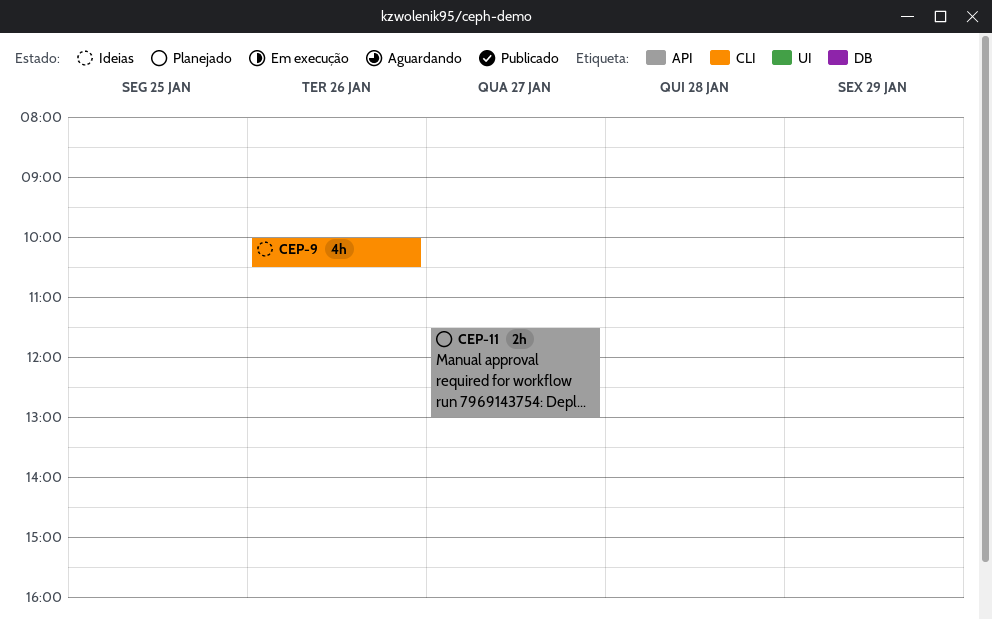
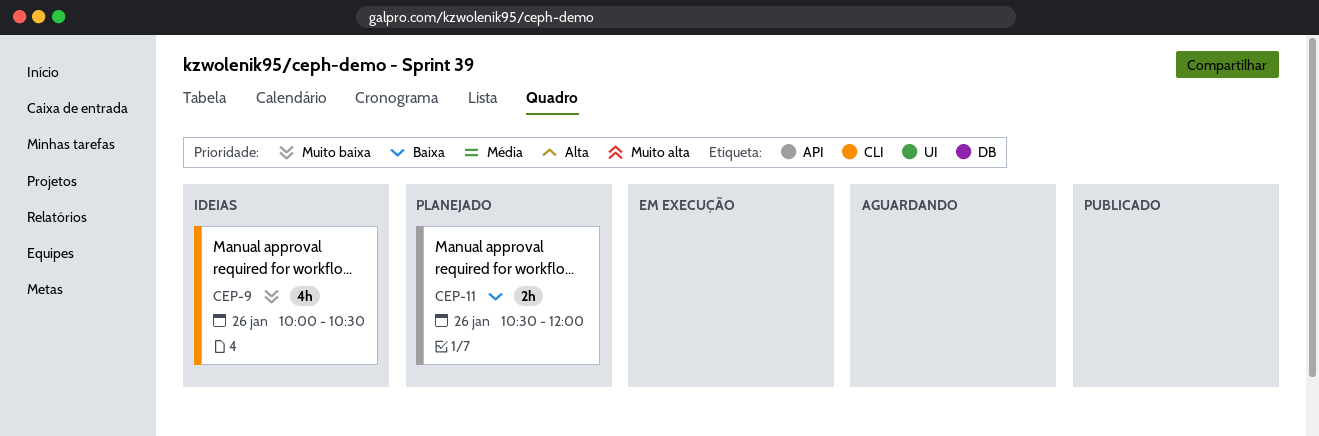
CEP-11, day: Jan 27 -> Jan 26
CEP-11, begins: 11:30 -> 10:30
CEP-11, ends: 13:00 -> 12:00

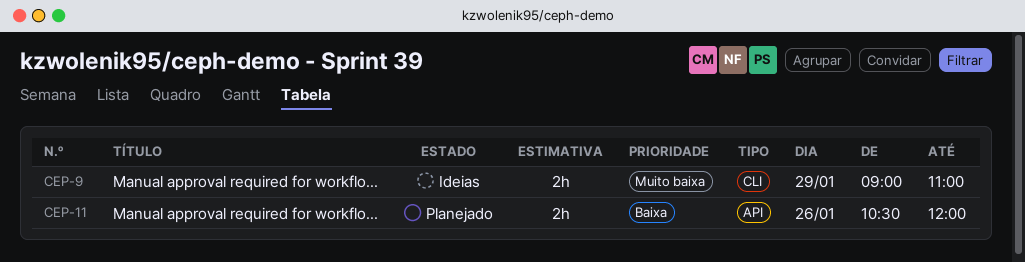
CEP-9, estimate: 4h -> 2h
CEP-9, day: Jan 26 -> Jan 29
CEP-9, begins: 10:00 -> 09:00
CEP-9, ends: 10:30 -> 11:00

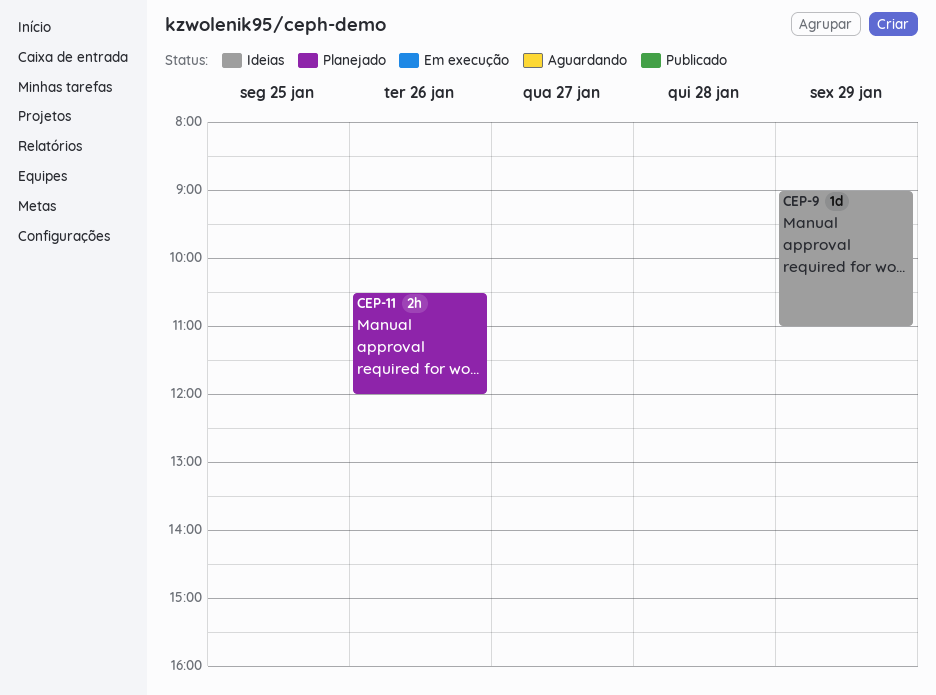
CEP-9, estimate: 2h -> 1d

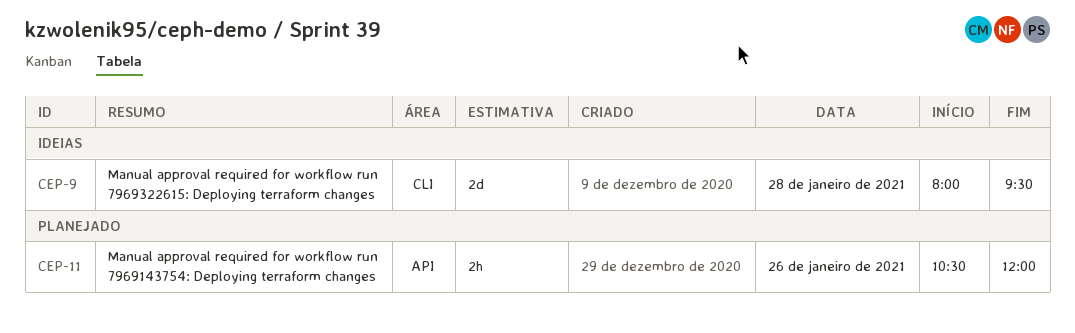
CEP-9, estimate: 1d -> 2d
CEP-9, day: Jan 29 -> Jan 28
CEP-9, begins: 09:00 -> 08:00
CEP-9, ends: 11:00 -> 09:30

